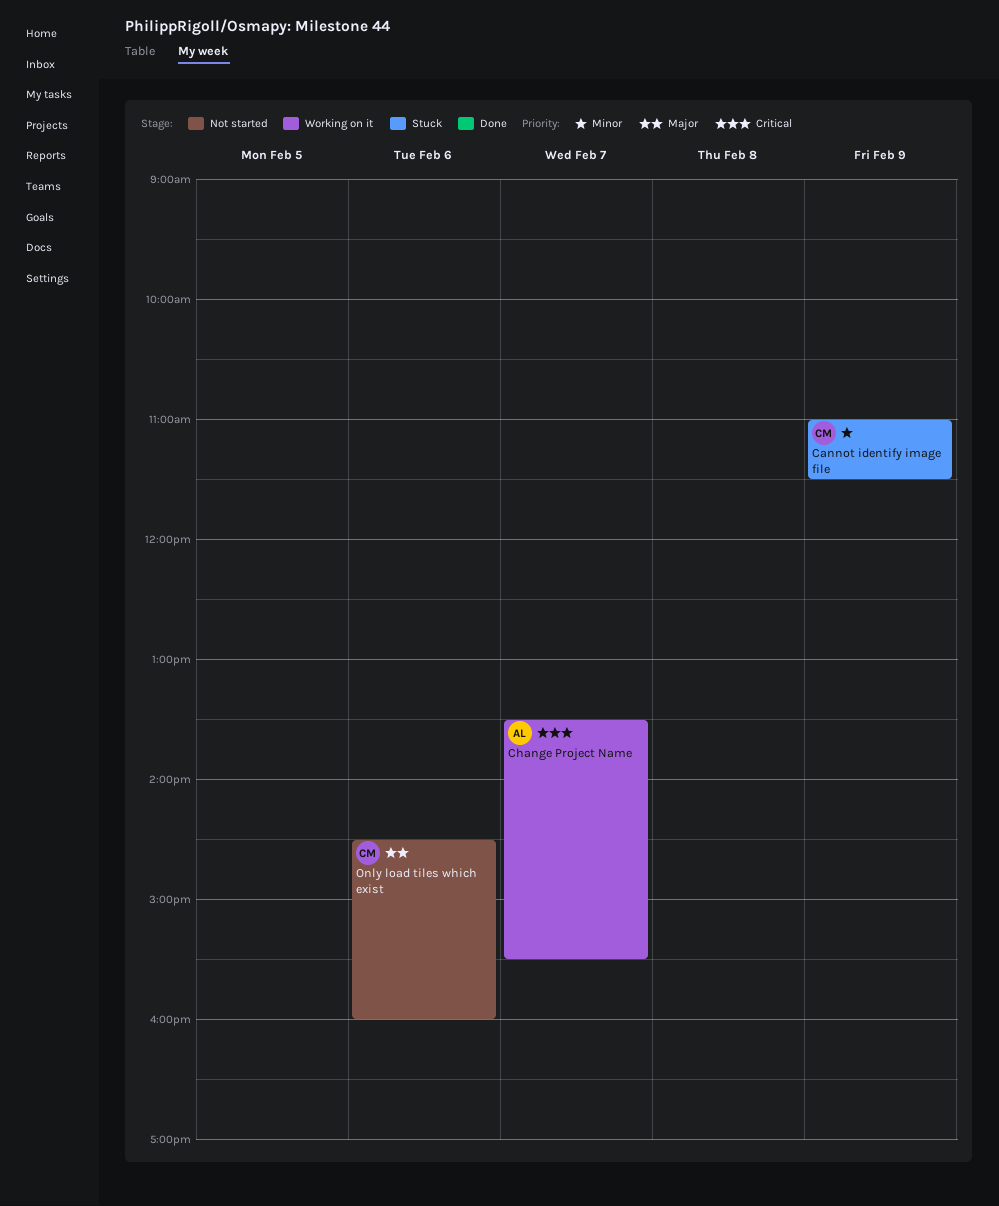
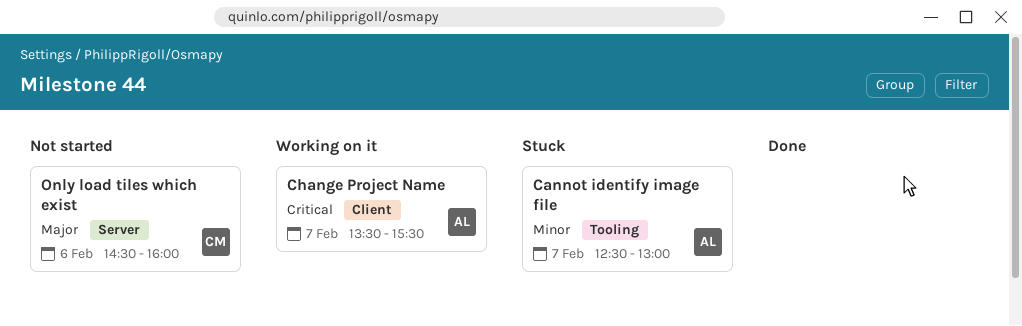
Cannot identify image file, owner: CM -> AL
Cannot identify image file, day: Feb 9 -> Feb 7
Cannot identify image file, begins: 11:00 -> 12:30
Cannot identify image file, ends: 11:30 -> 13:00

